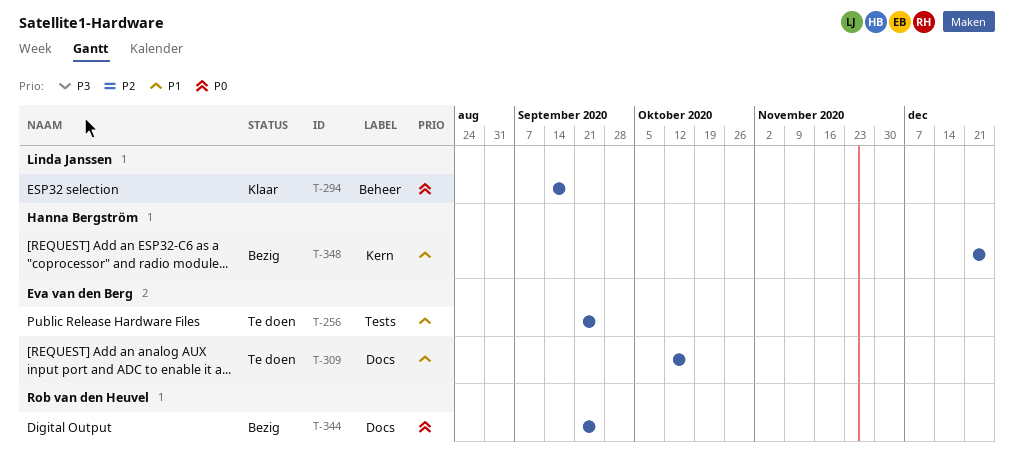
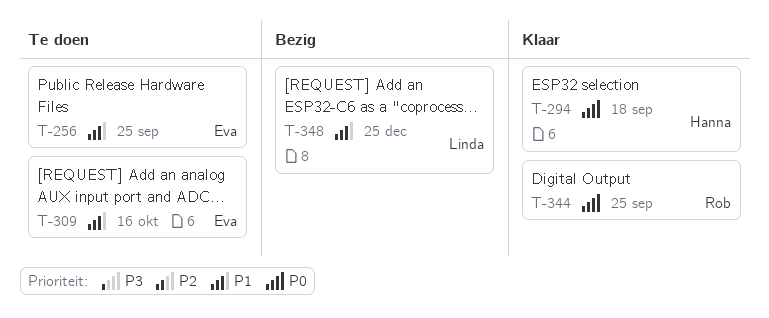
T-294, owner: Linda Janssen -> Hanna Bergström
T-344, status: Bezig -> Klaar
T-348, owner: Hanna Bergström -> Linda Janssen

